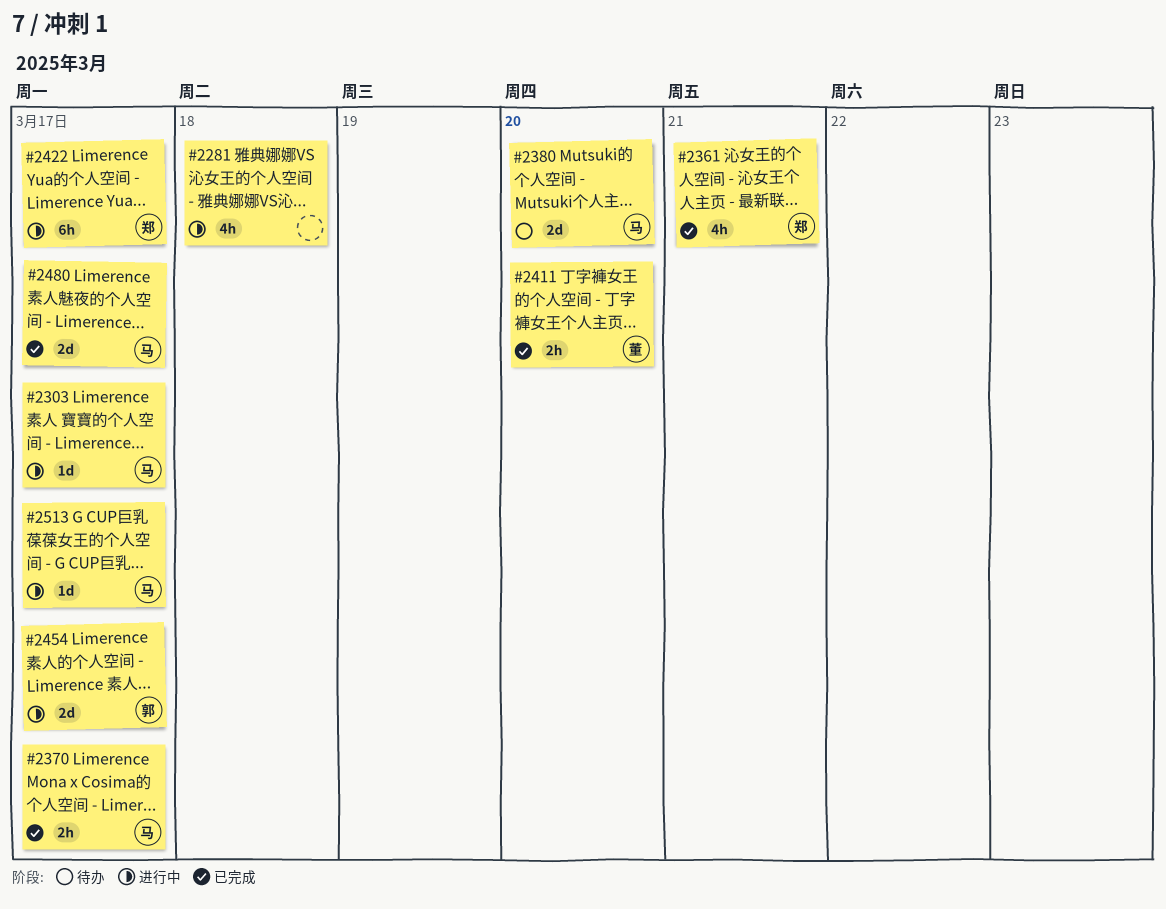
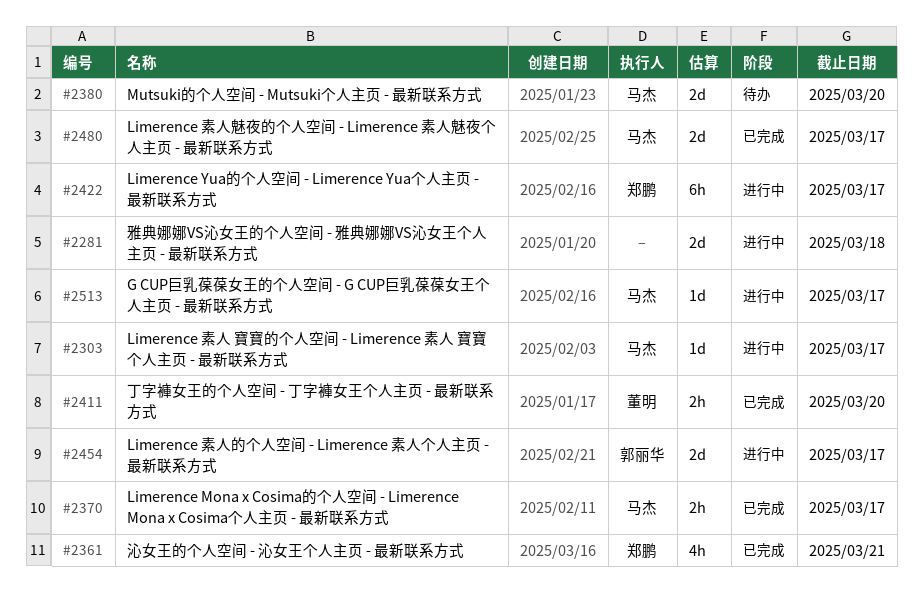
#2281, estimate: 4h -> 2d

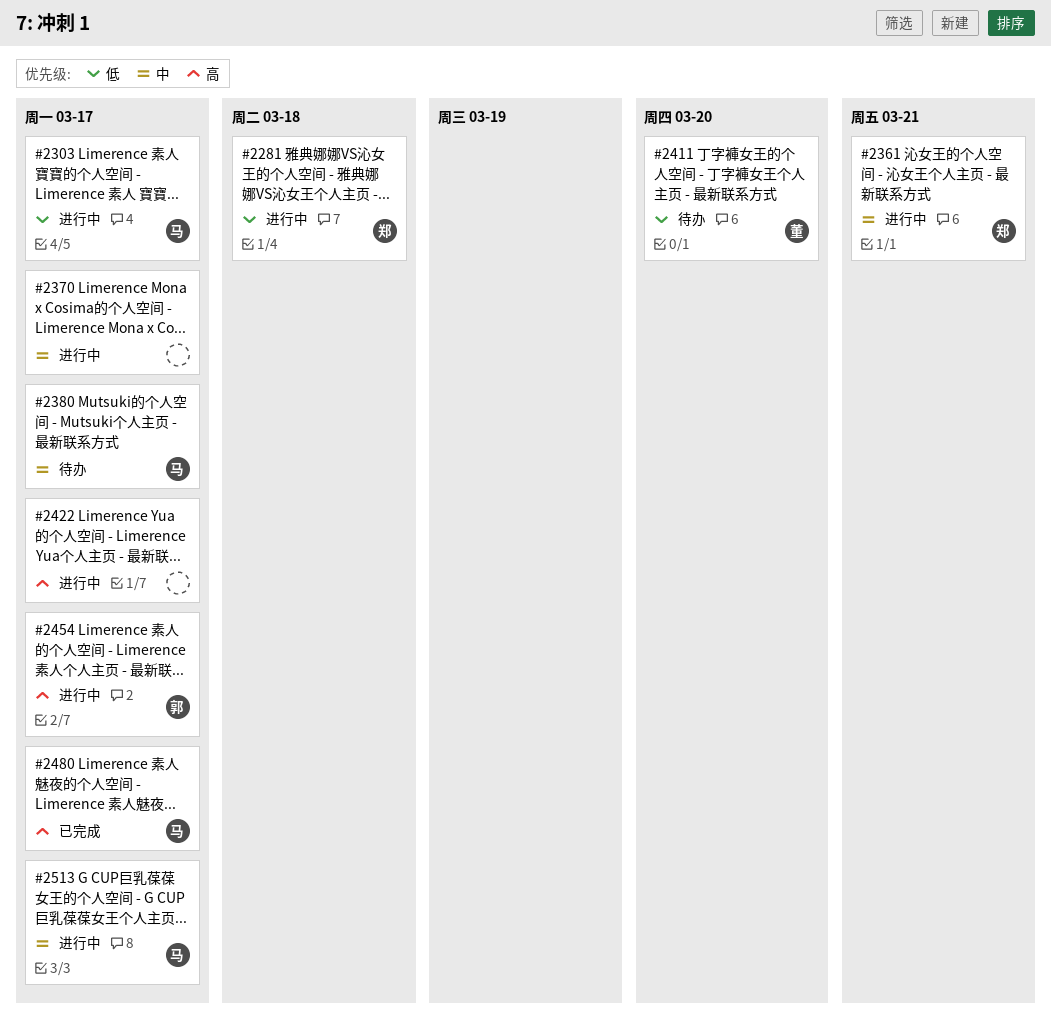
#2281, owner: none -> 郑鹏
#2361, status: 已完成 -> 进行中
#2370, status: 已完成 -> 进行中
#2370, owner: 马杰 -> none
#2380, due: Mar 20 -> Mar 17
#2411, status: 已完成 -> 待办
#2422, owner: 郑鹏 -> none

